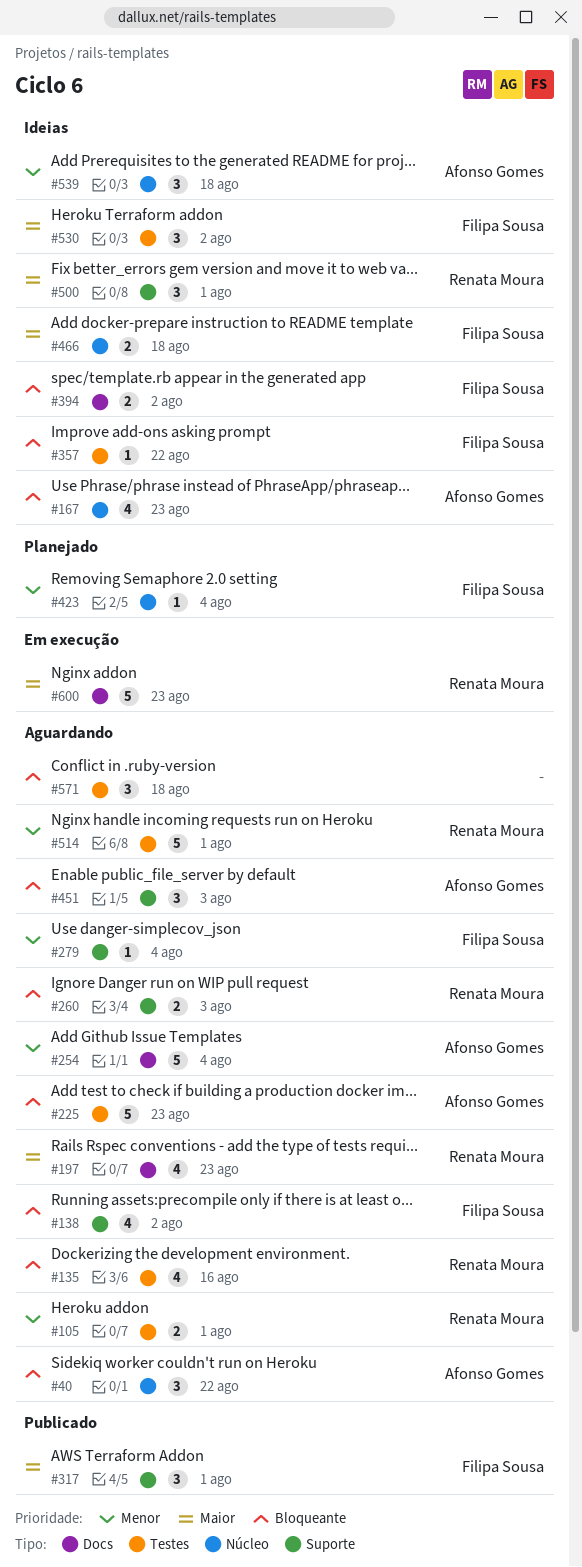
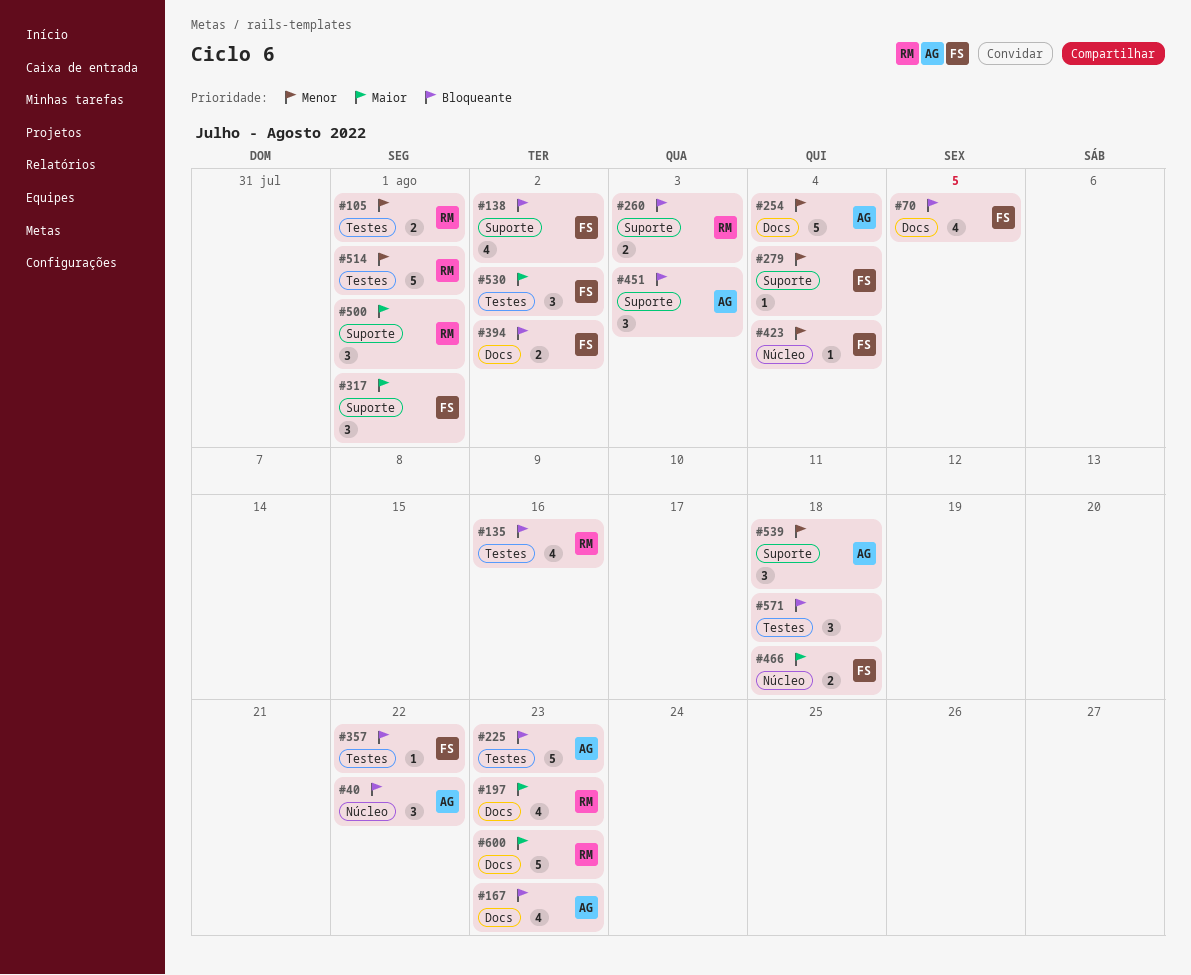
#70: none -> present
#167, label: Núcleo -> Docs
#539, label: Núcleo -> Suporte

